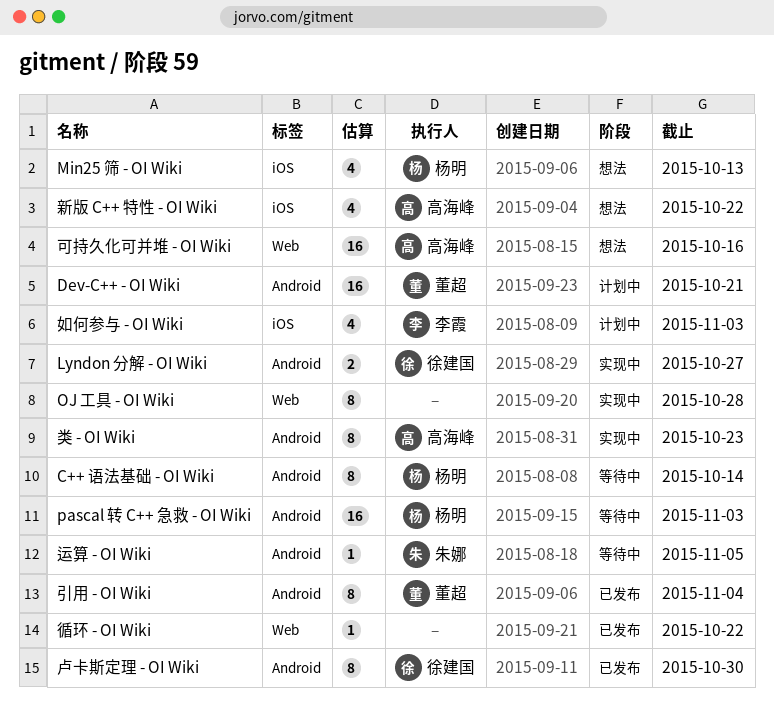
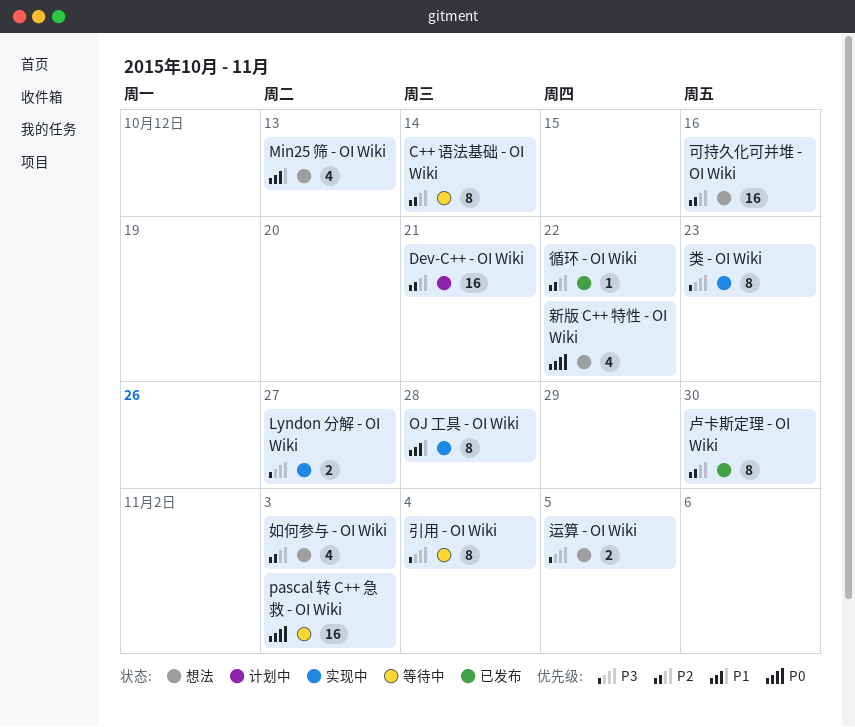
如何参与 - OI Wiki, status: 计划中 -> 想法
引用 - OI Wiki, status: 已发布 -> 等待中
运算 - OI Wiki, status: 等待中 -> 想法
运算 - OI Wiki, estimate: 1 -> 2

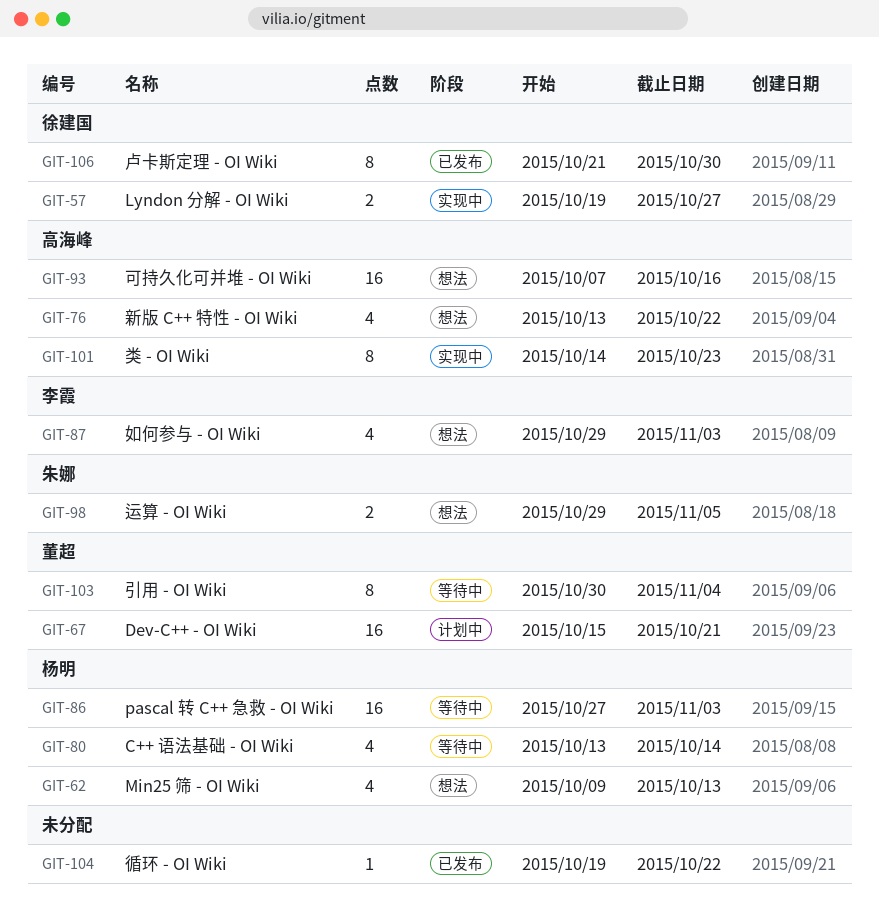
C++ 语法基础 - OI Wiki, estimate: 8 -> 4
OJ 工具 - OI Wiki: present -> none

